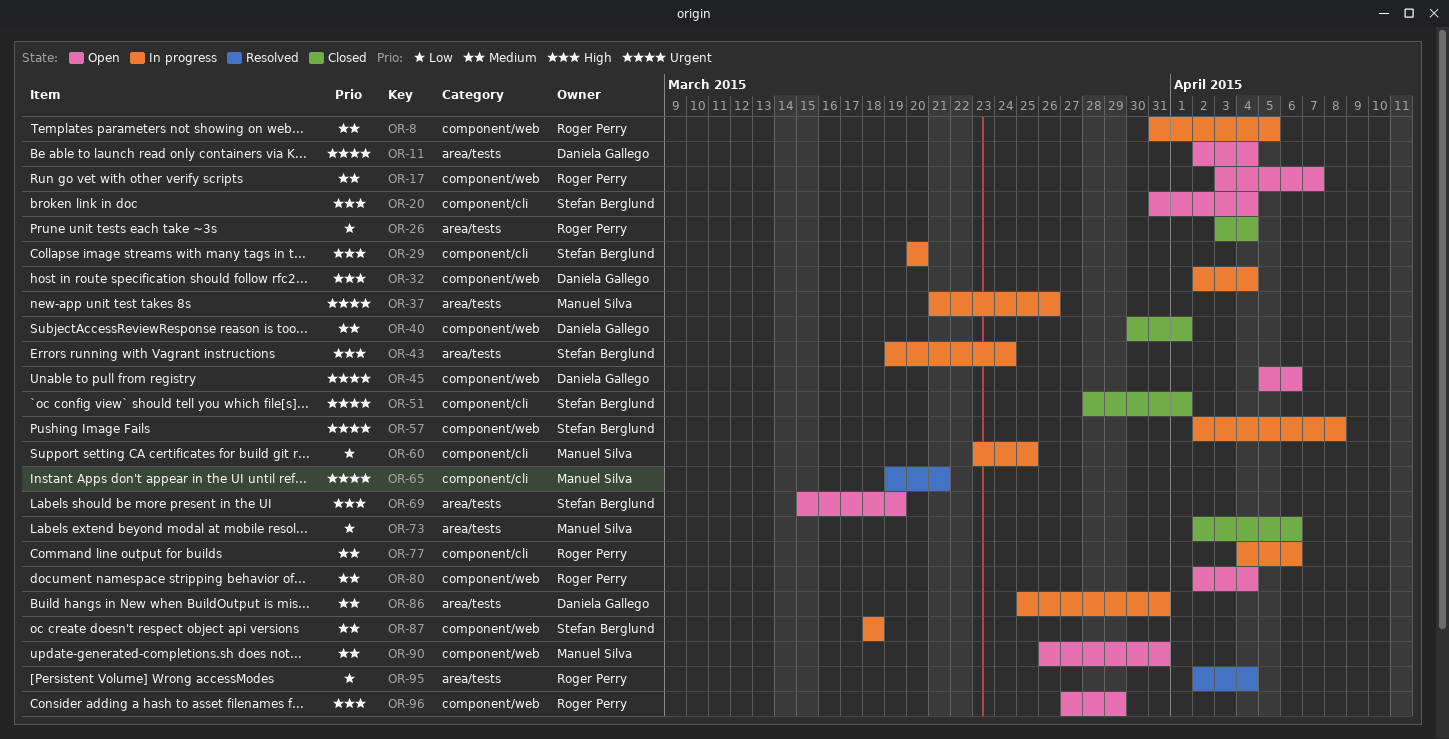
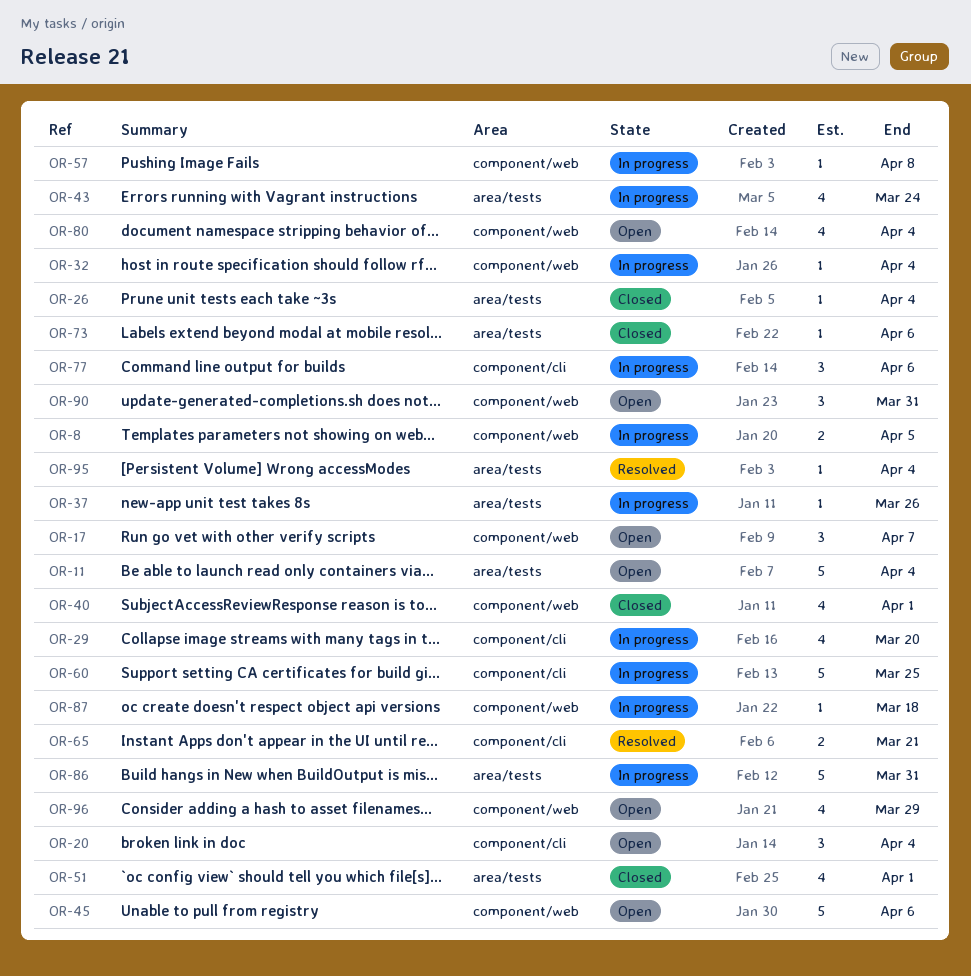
OR-51, label: component/cli -> area/tests
OR-69: present -> none

